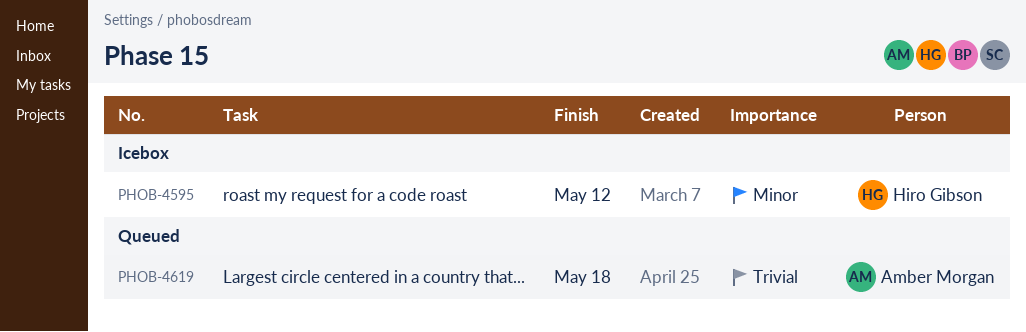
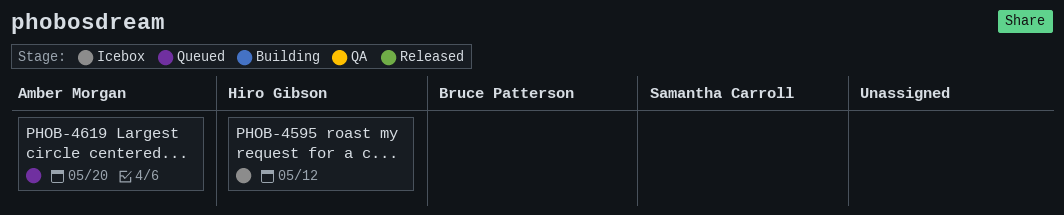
PHOB-4619, due: May 18 -> May 20

